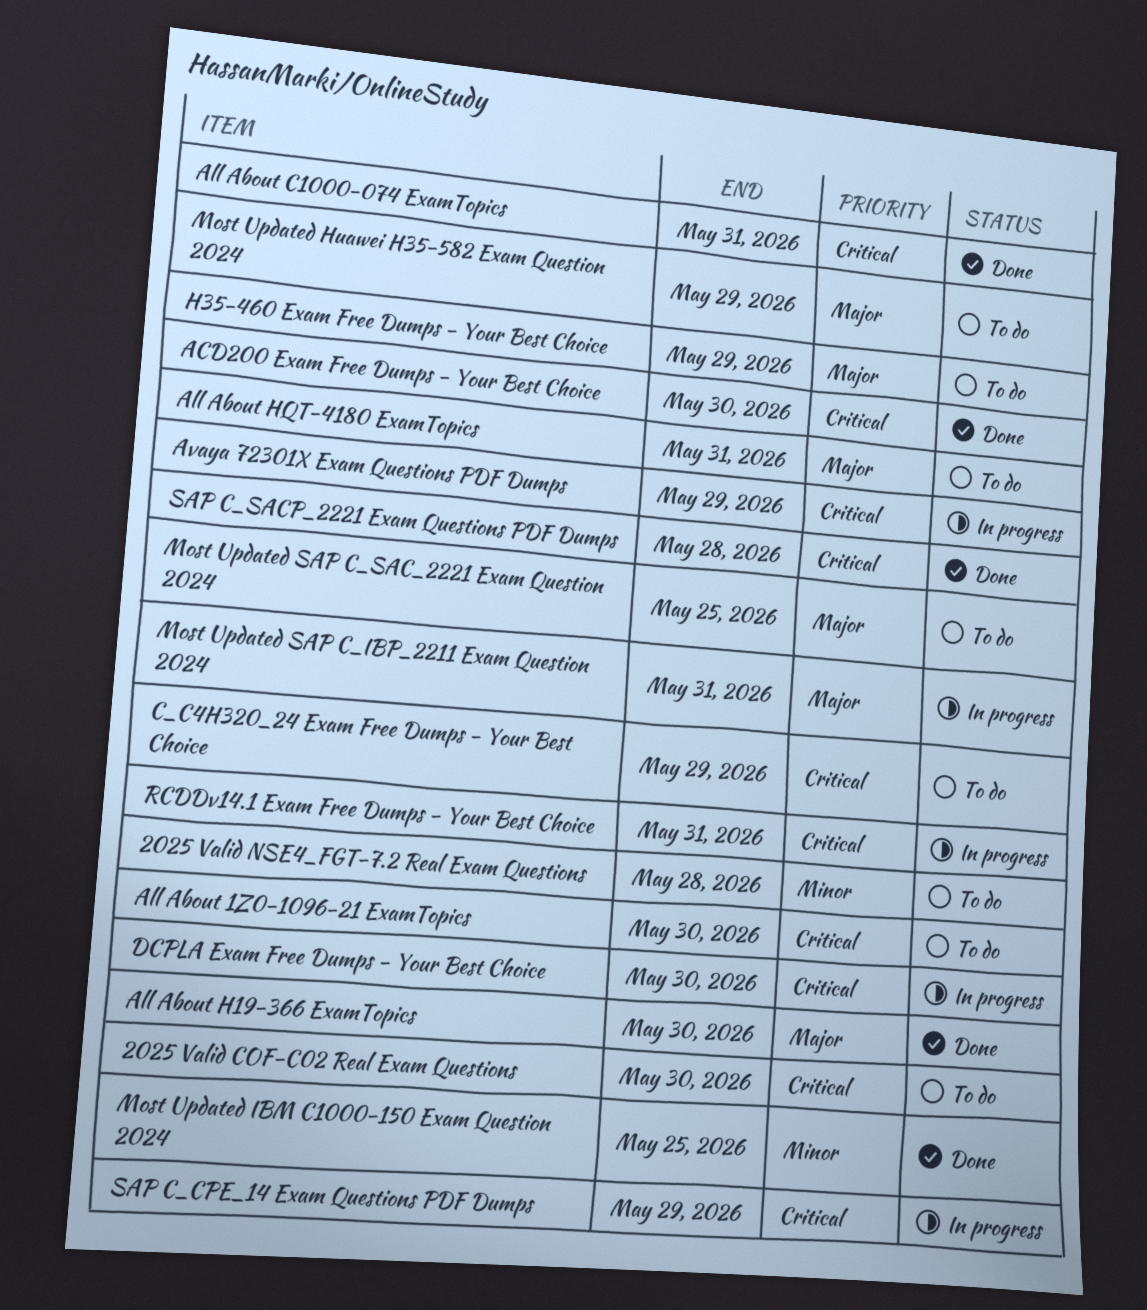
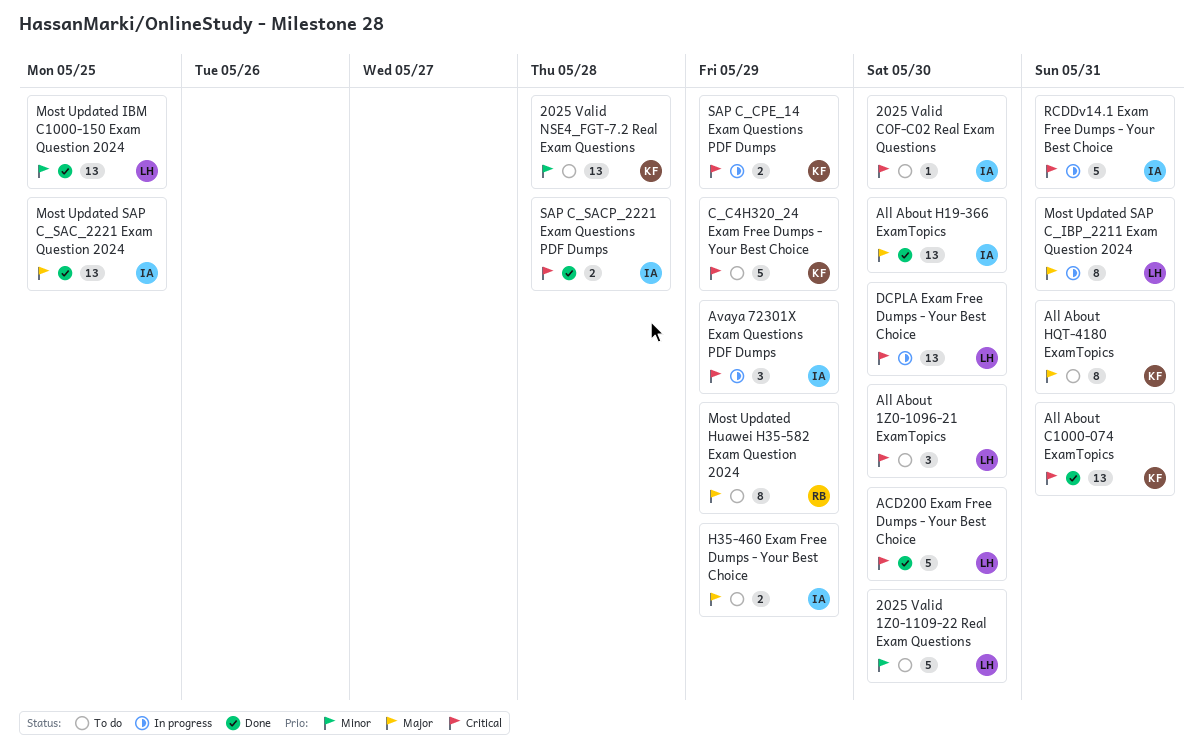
2025 Valid 1Z0-1109-22 Real Exam Questions: none -> present
Most Updated SAP C_SAC_2221 Exam Question 2024, status: To do -> Done

